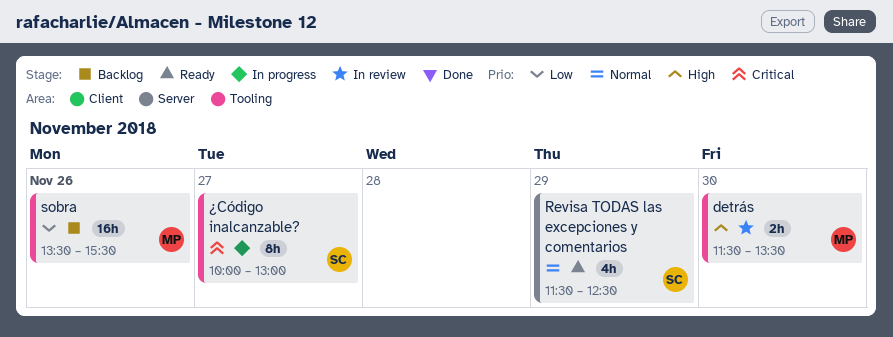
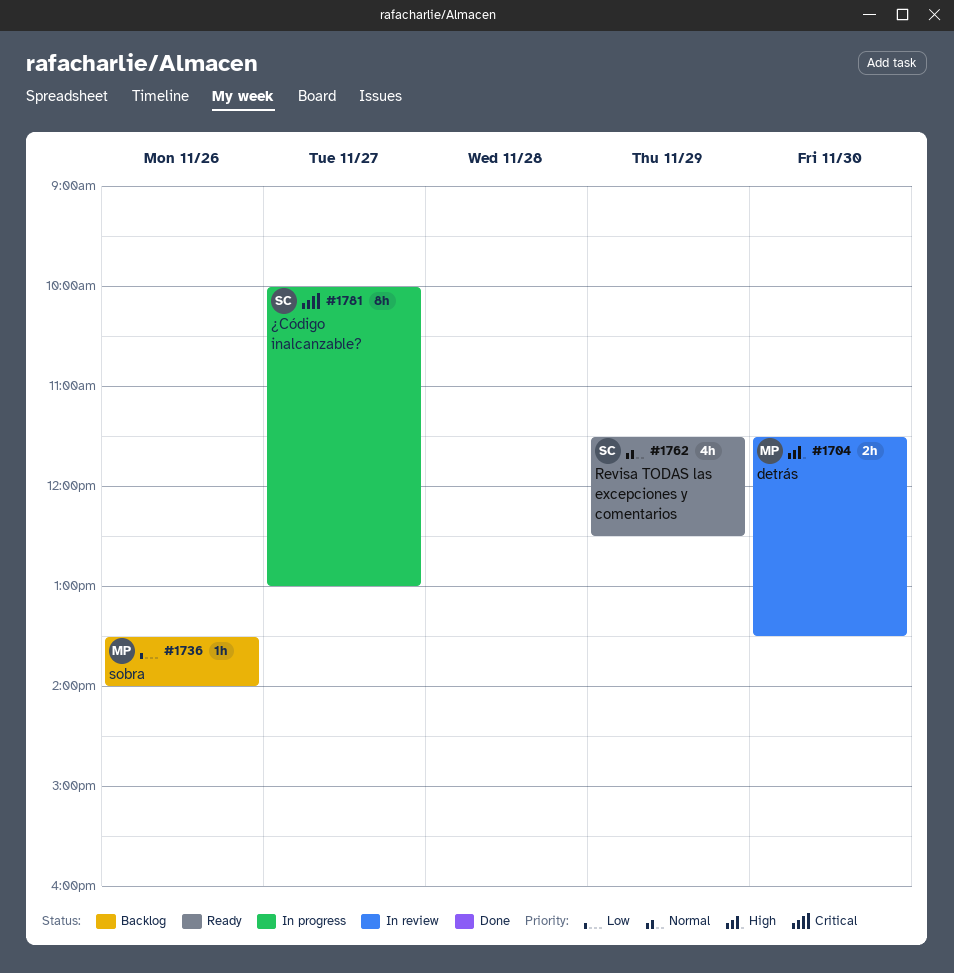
sobra, estimate: 16h -> 1h
sobra, ends: 15:30 -> 14:00

